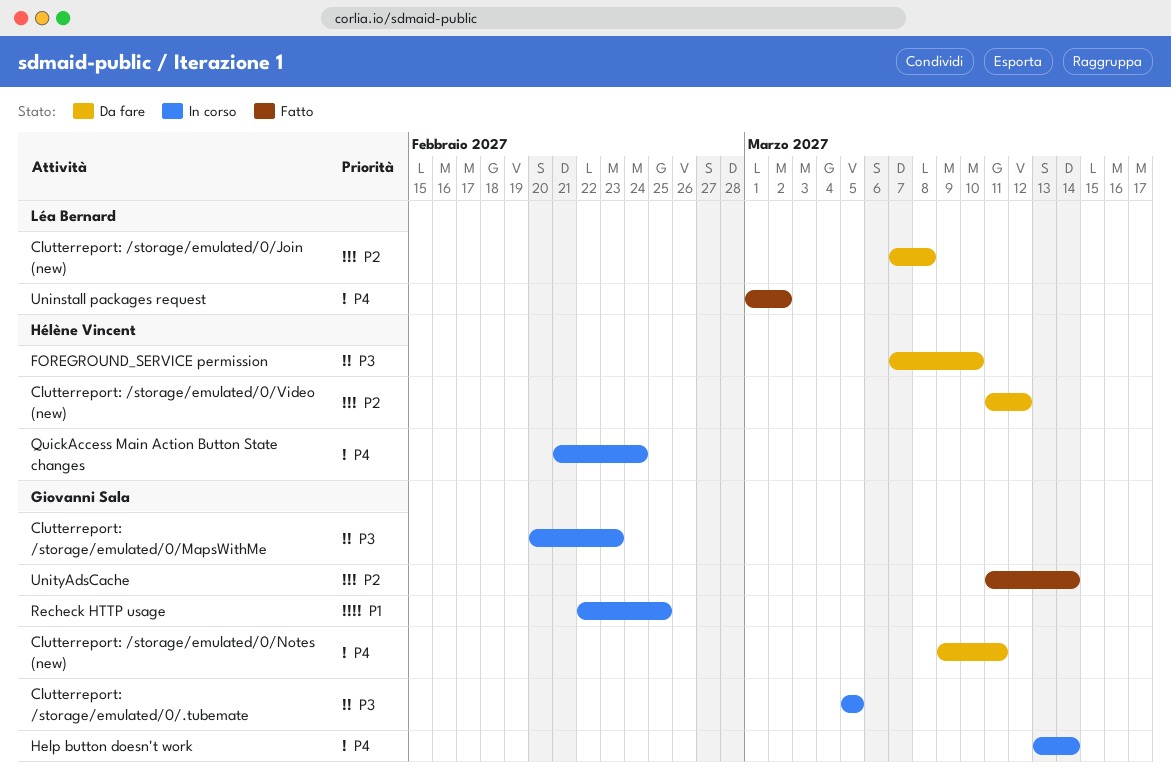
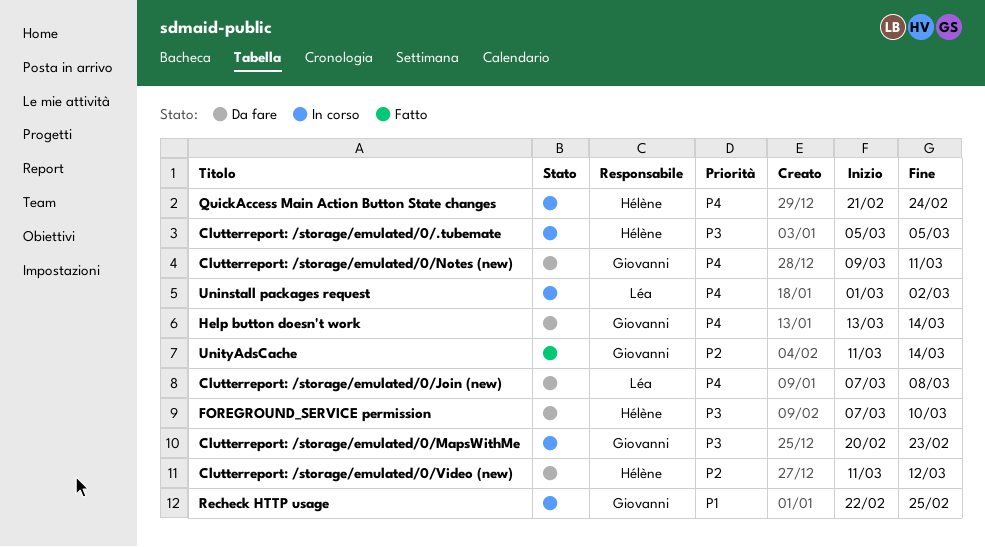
Clutterreport: /storage/emulated/0/.tubemate, owner: Giovanni Sala -> Hélène Vincent
Clutterreport: /storage/emulated/0/Join (new), priority: P2 -> P4
Help button doesn't work, status: In corso -> Da fare
Uninstall packages request, status: Fatto -> In corso

